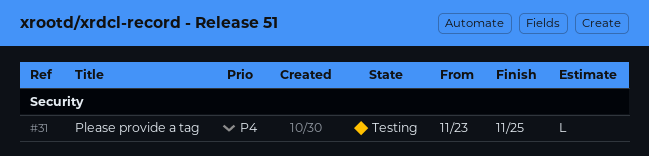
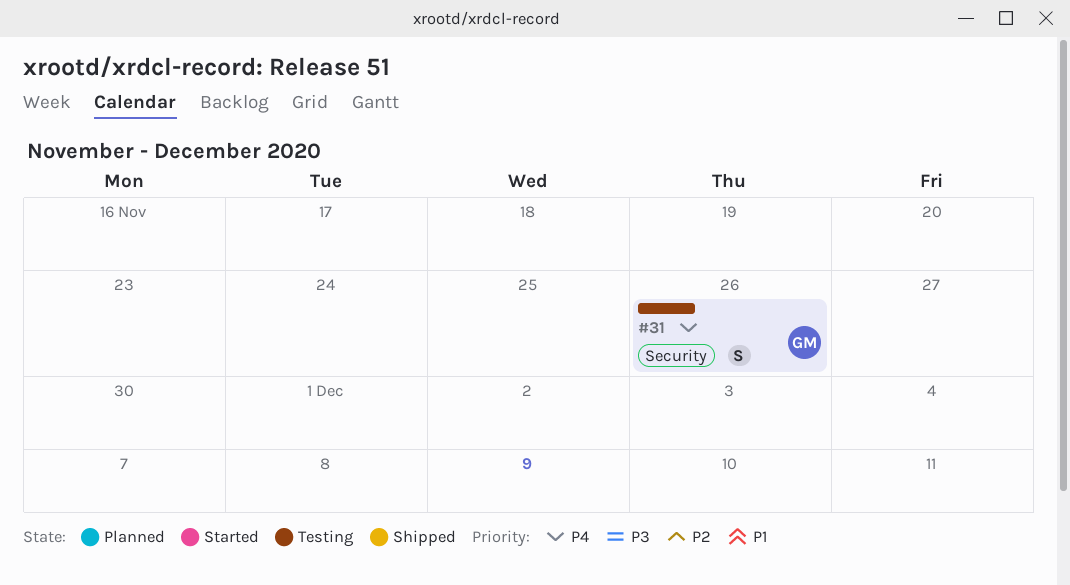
#31, estimate: L -> S
#31, due: Nov 25 -> Nov 26

